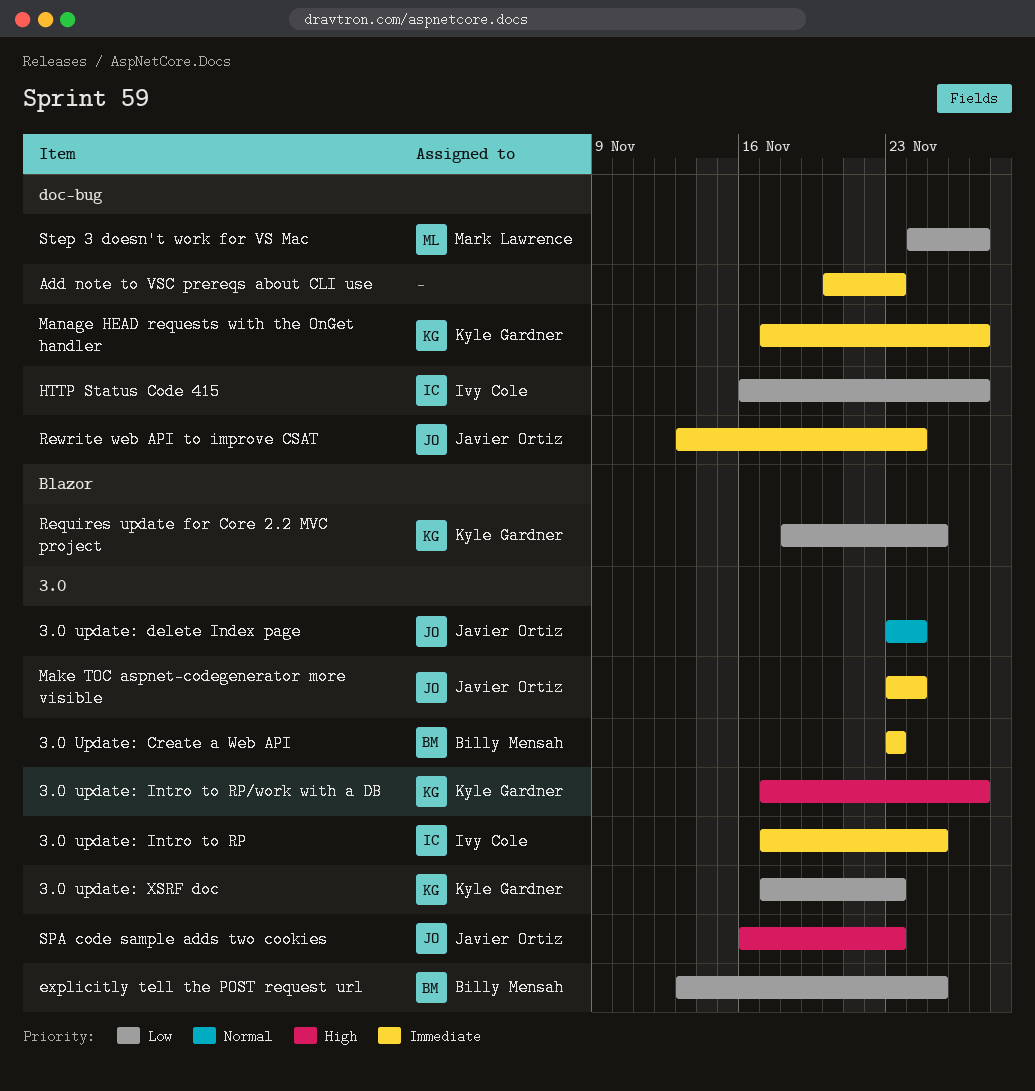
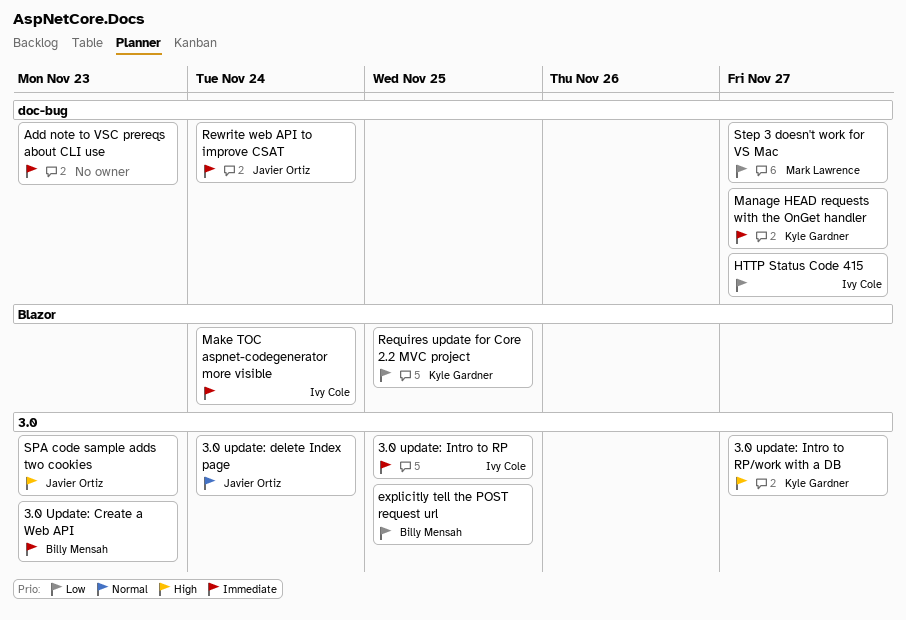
3.0 update: XSRF doc: present -> none
Make TOC aspnet-codegenerator more visible, owner: Javier Ortiz -> Ivy Cole
Make TOC aspnet-codegenerator more visible, label: 3.0 -> Blazor

